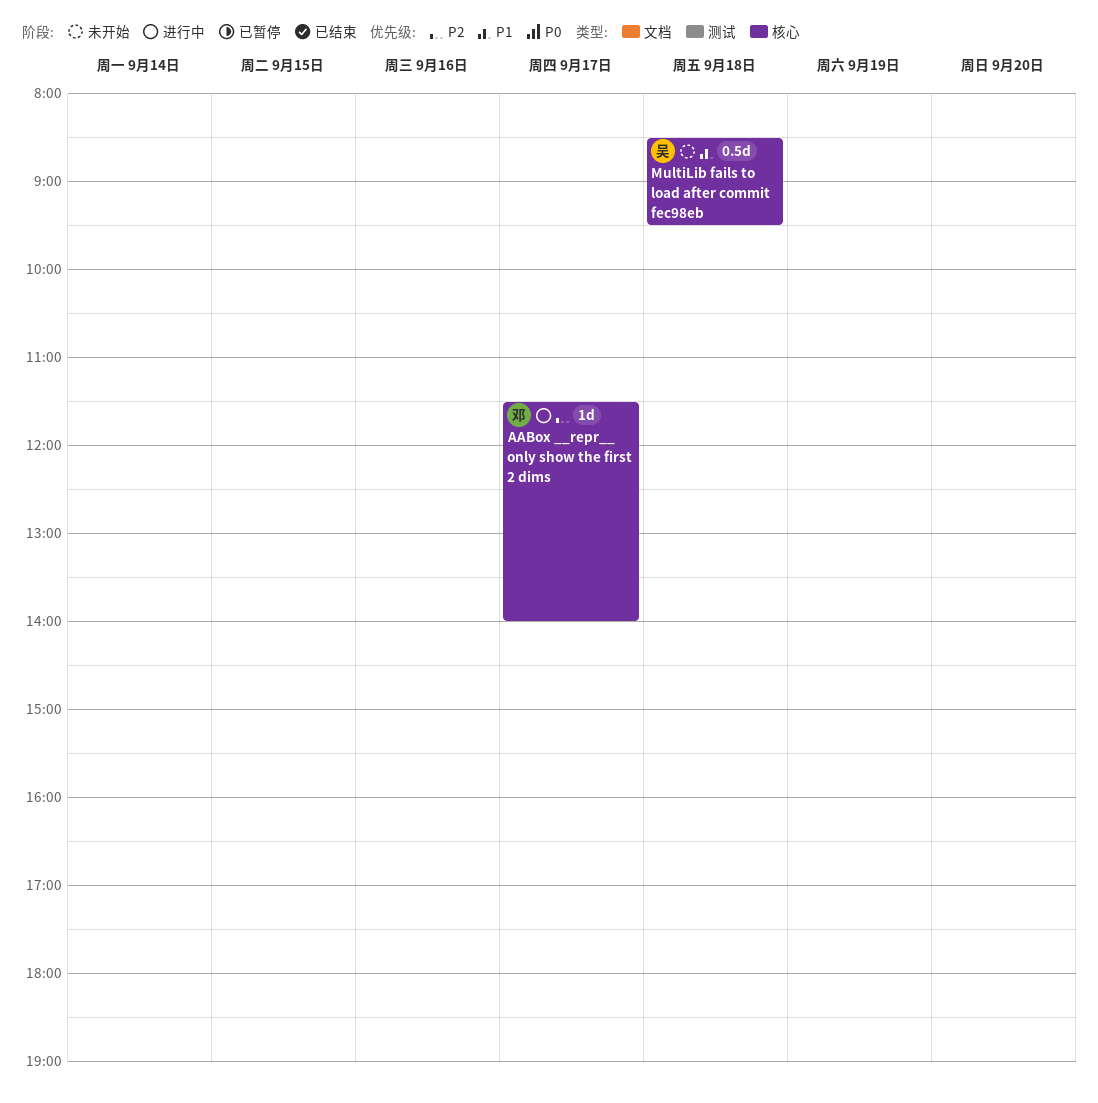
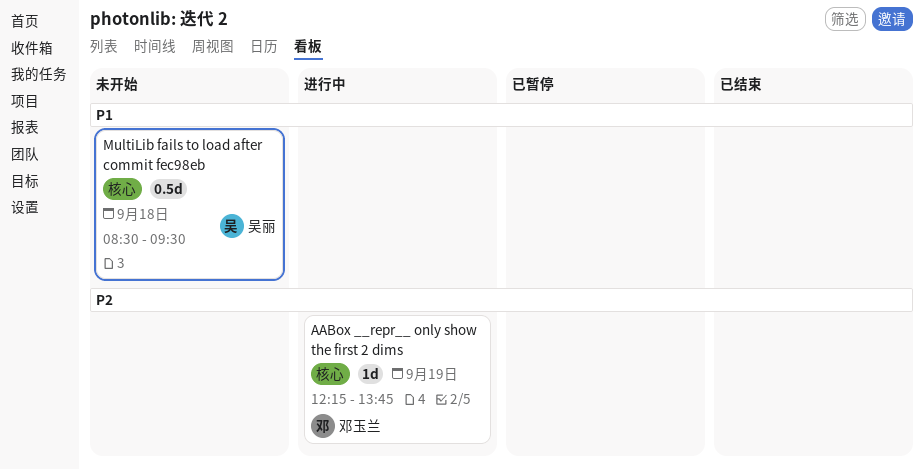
AABox __repr__ only show the first 2 dims, day: Sep 17 -> Sep 19
AABox __repr__ only show the first 2 dims, begins: 11:30 -> 12:15
AABox __repr__ only show the first 2 dims, ends: 14:00 -> 13:45

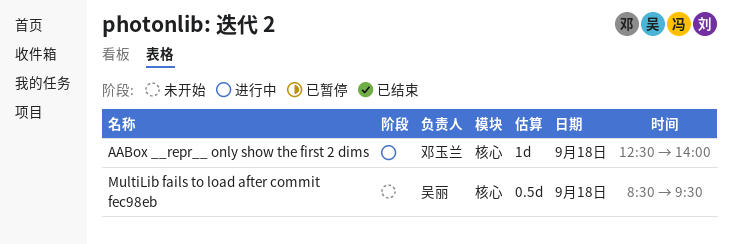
AABox __repr__ only show the first 2 dims, day: Sep 19 -> Sep 18
AABox __repr__ only show the first 2 dims, begins: 12:15 -> 12:30
AABox __repr__ only show the first 2 dims, ends: 13:45 -> 14:00

